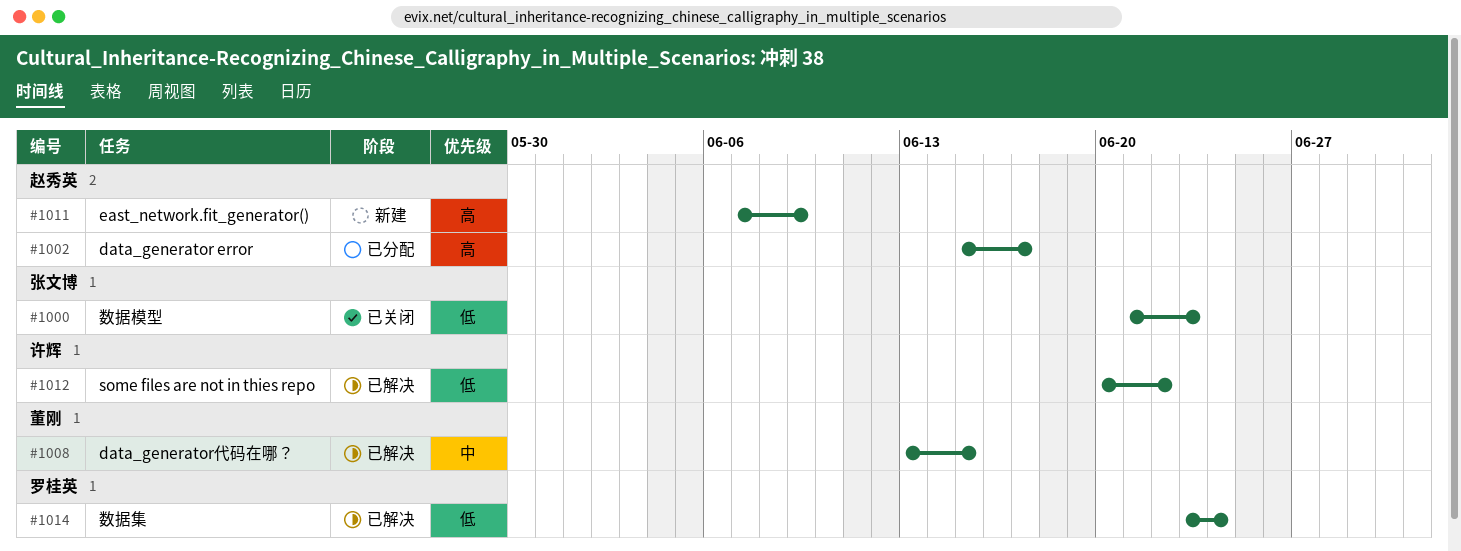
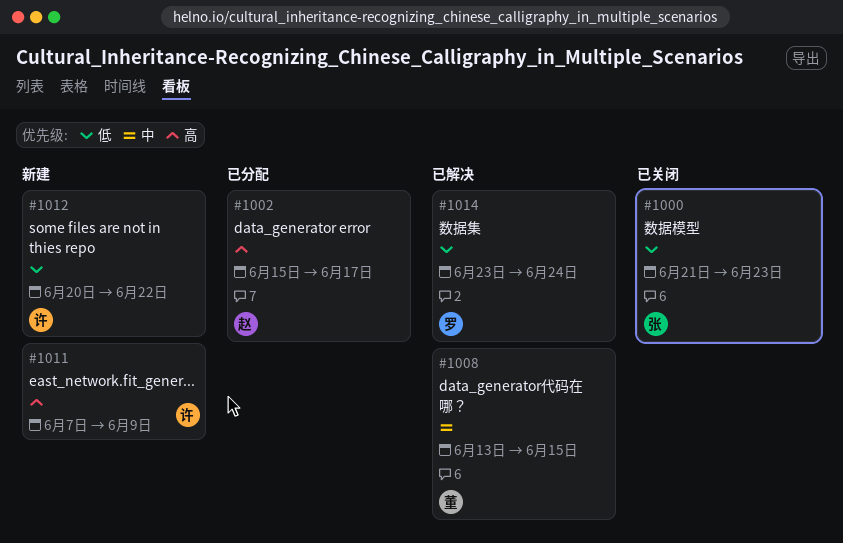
#1011, owner: 赵秀英 -> 许辉
#1012, status: 已解决 -> 新建

